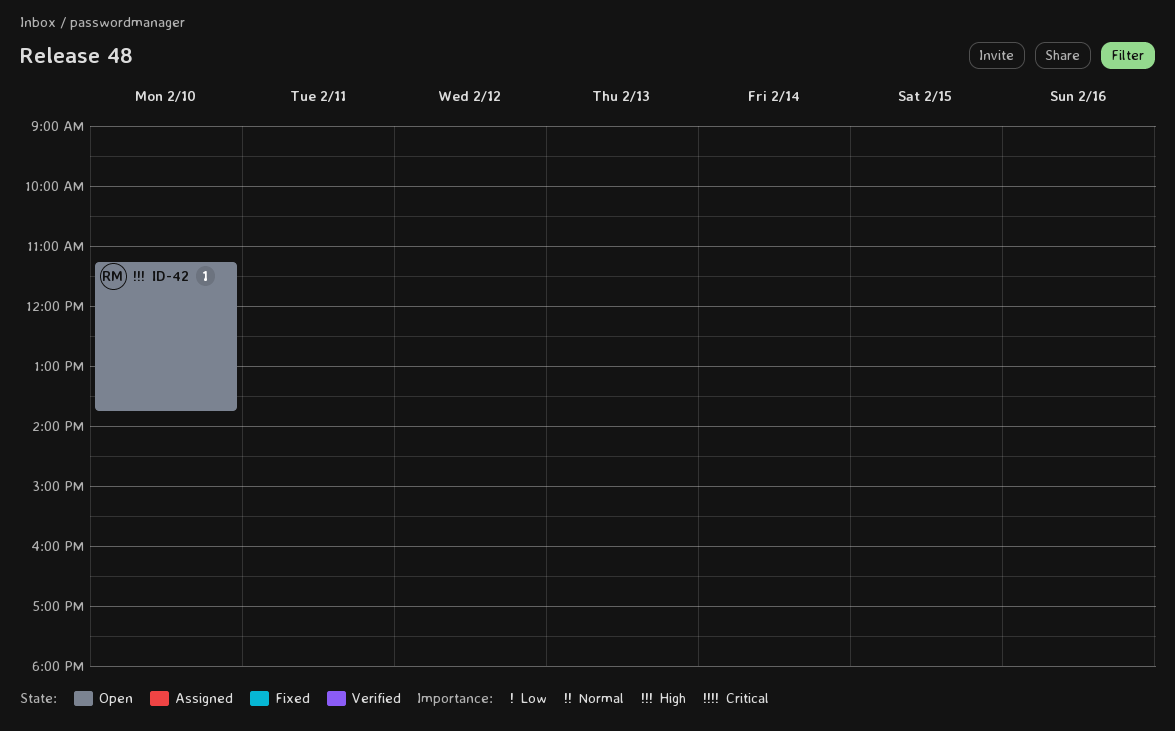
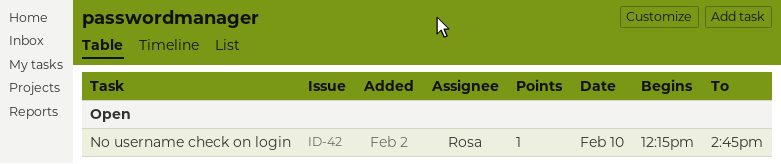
ID-42, begins: 11:15 -> 12:15
ID-42, ends: 13:45 -> 14:45

